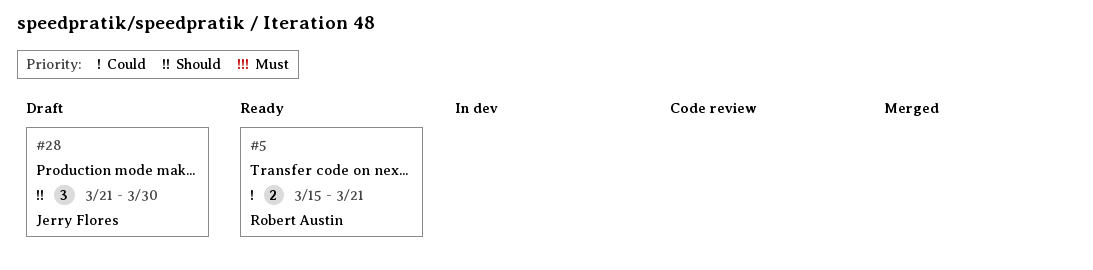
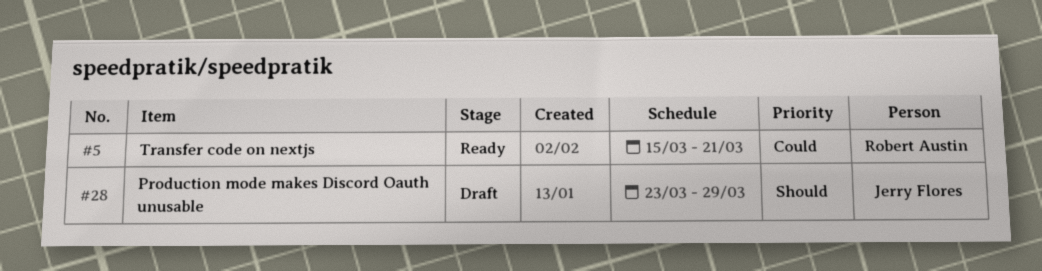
#28, start: Mar 21 -> Mar 23
#28, due: Mar 30 -> Mar 29

